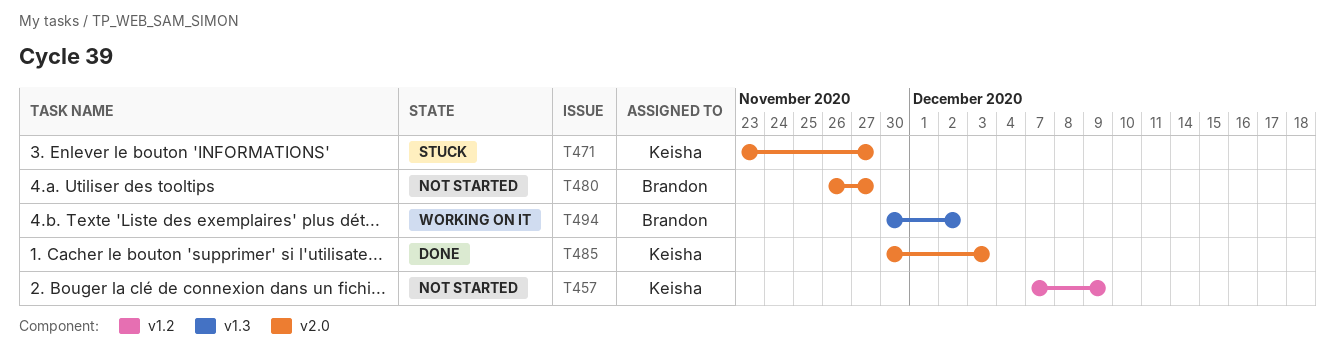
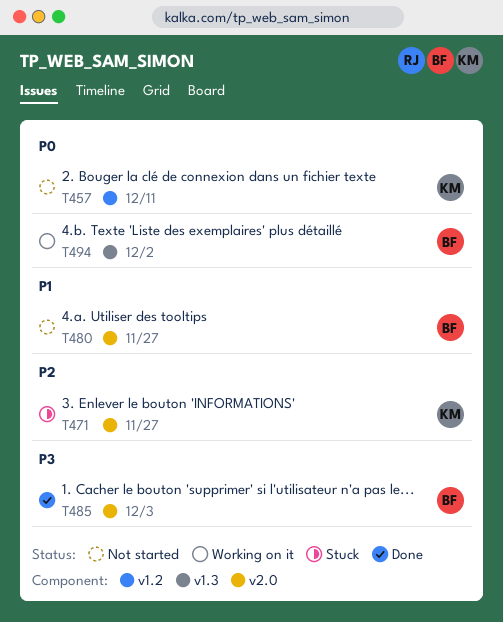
T457, due: Dec 9 -> Dec 11
T485, owner: Keisha -> Brandon

